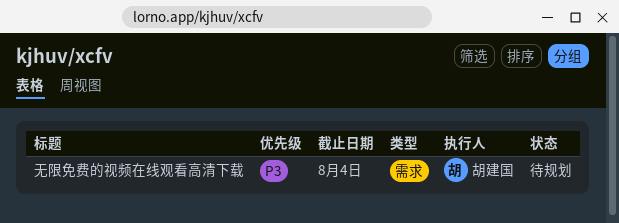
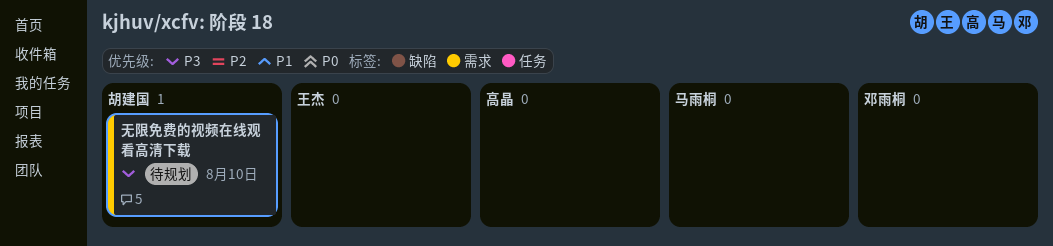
无限免费的视频在线观看高清下载, due: Aug 4 -> Aug 10

